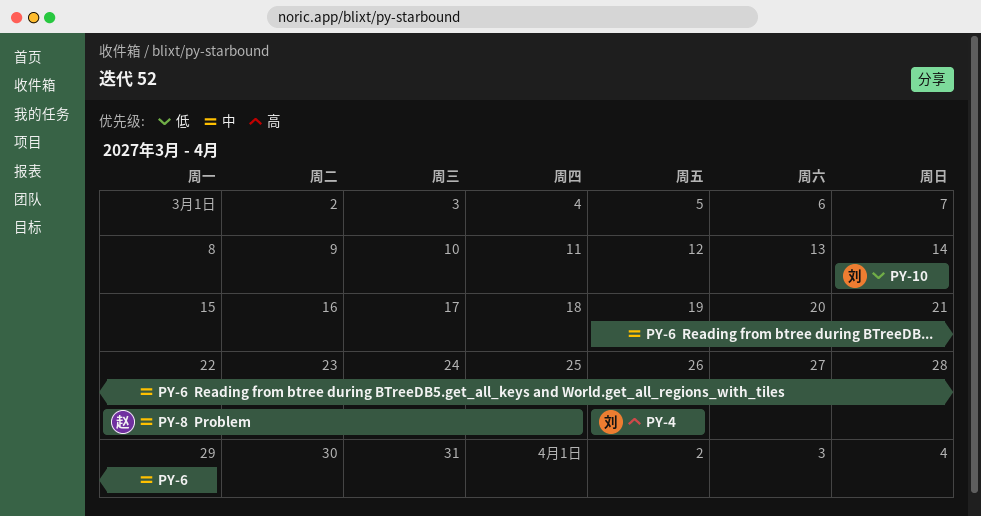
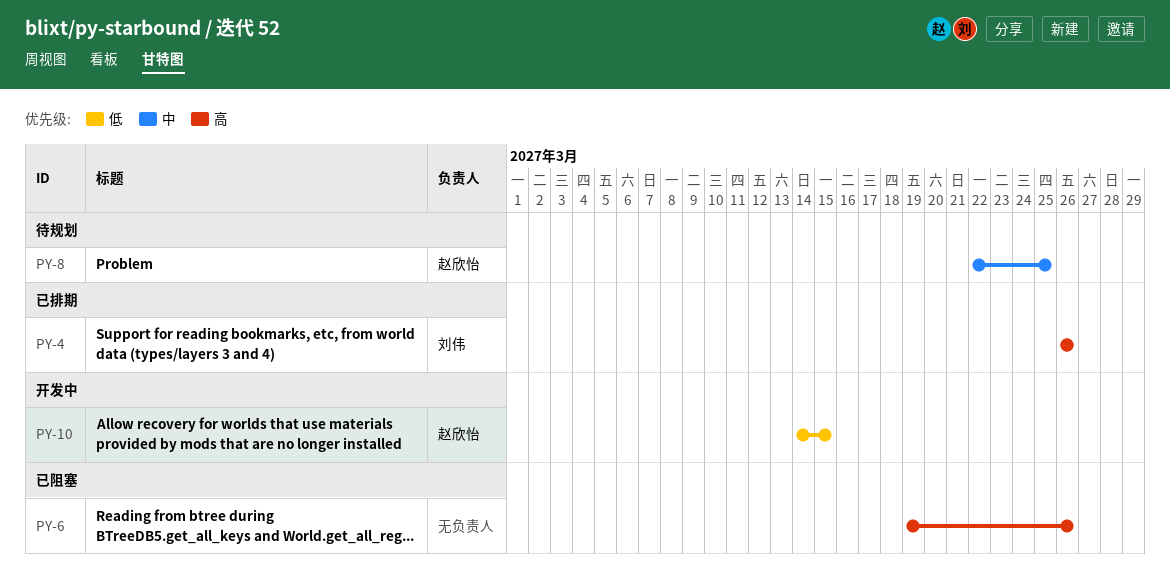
PY-6, priority: 中 -> 高
PY-6, due: Mar 29 -> Mar 26
PY-10, owner: 刘伟 -> 赵欣怡
PY-10, due: Mar 14 -> Mar 15

